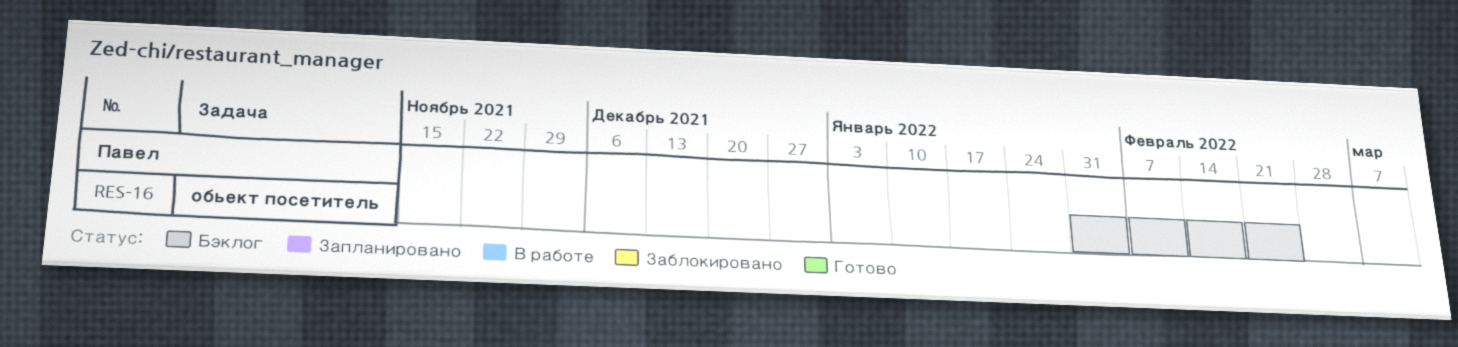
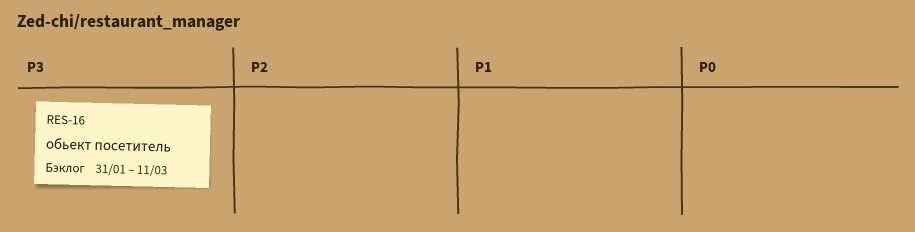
RES-16, due: Feb 25 -> Mar 11

